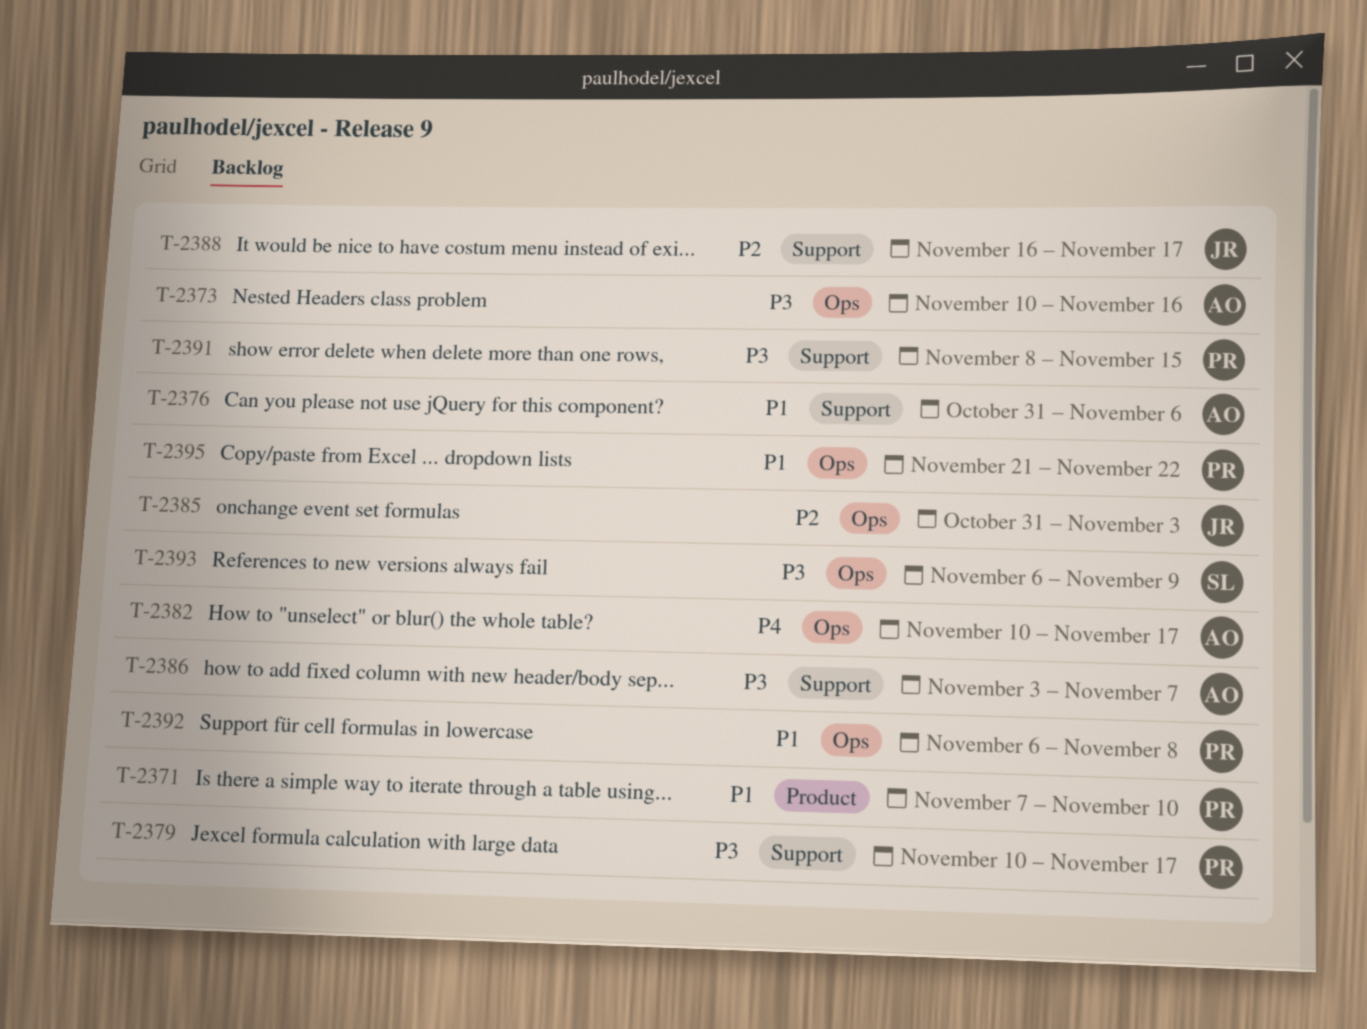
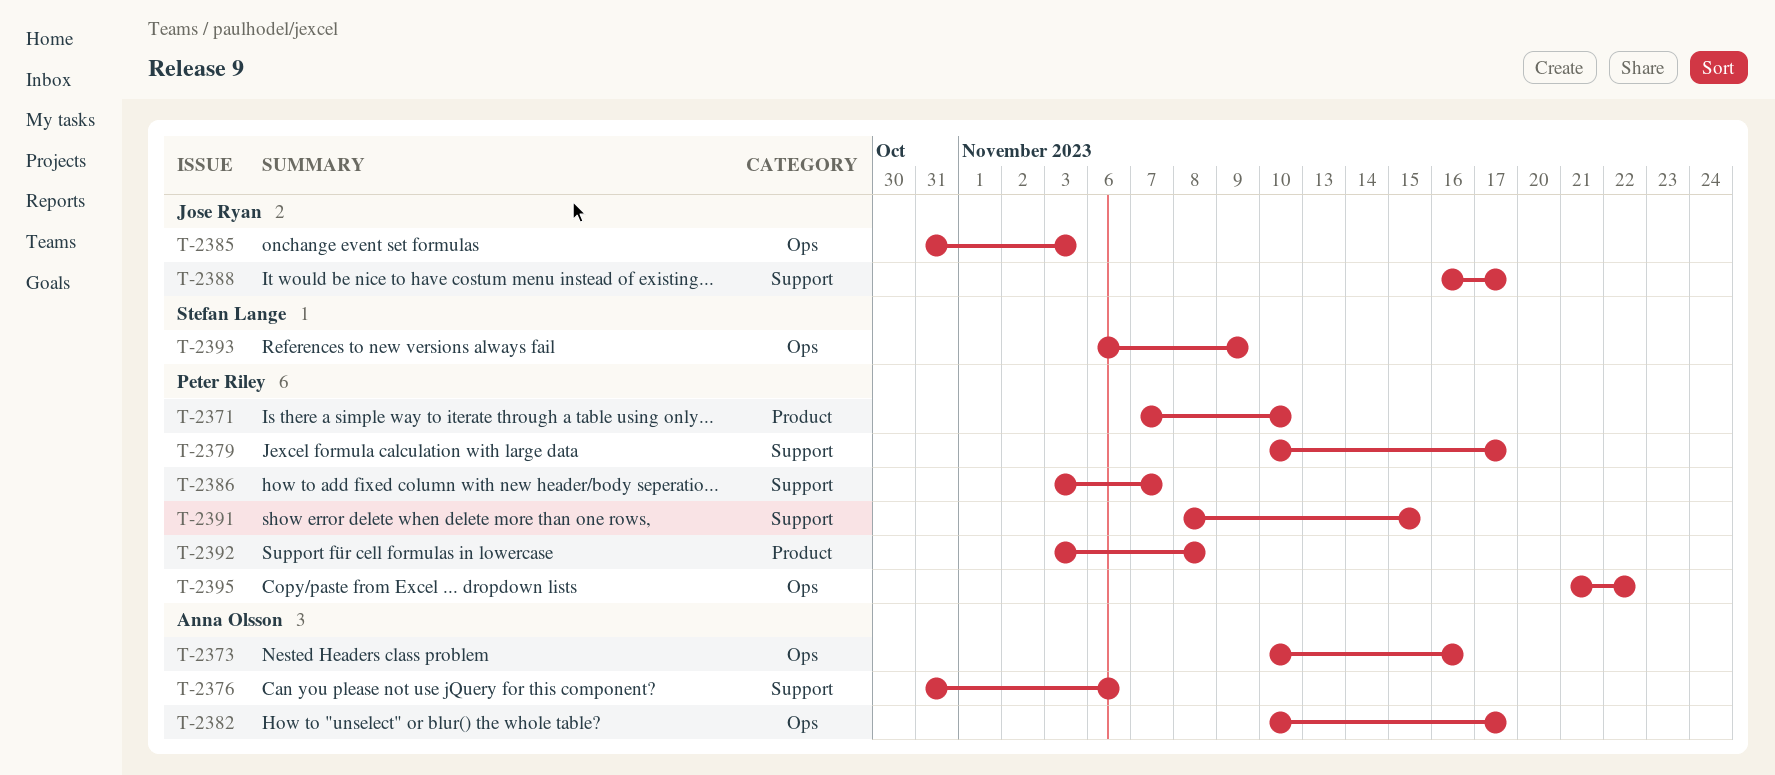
T-2386, owner: Anna Olsson -> Peter Riley
T-2392, label: Ops -> Product
T-2392, start: Nov 6 -> Nov 3

